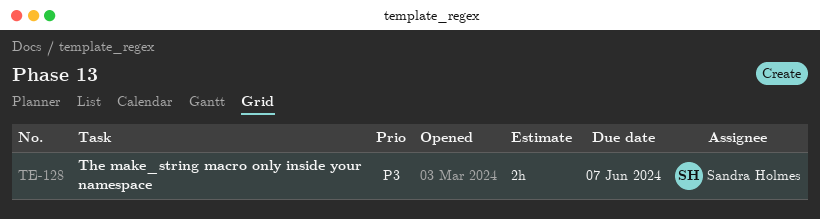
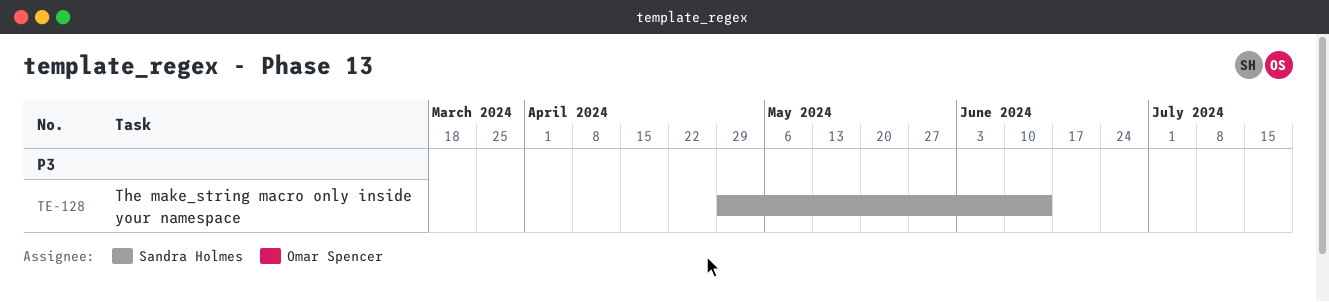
TE-128, due: Jun 7 -> Jun 14

